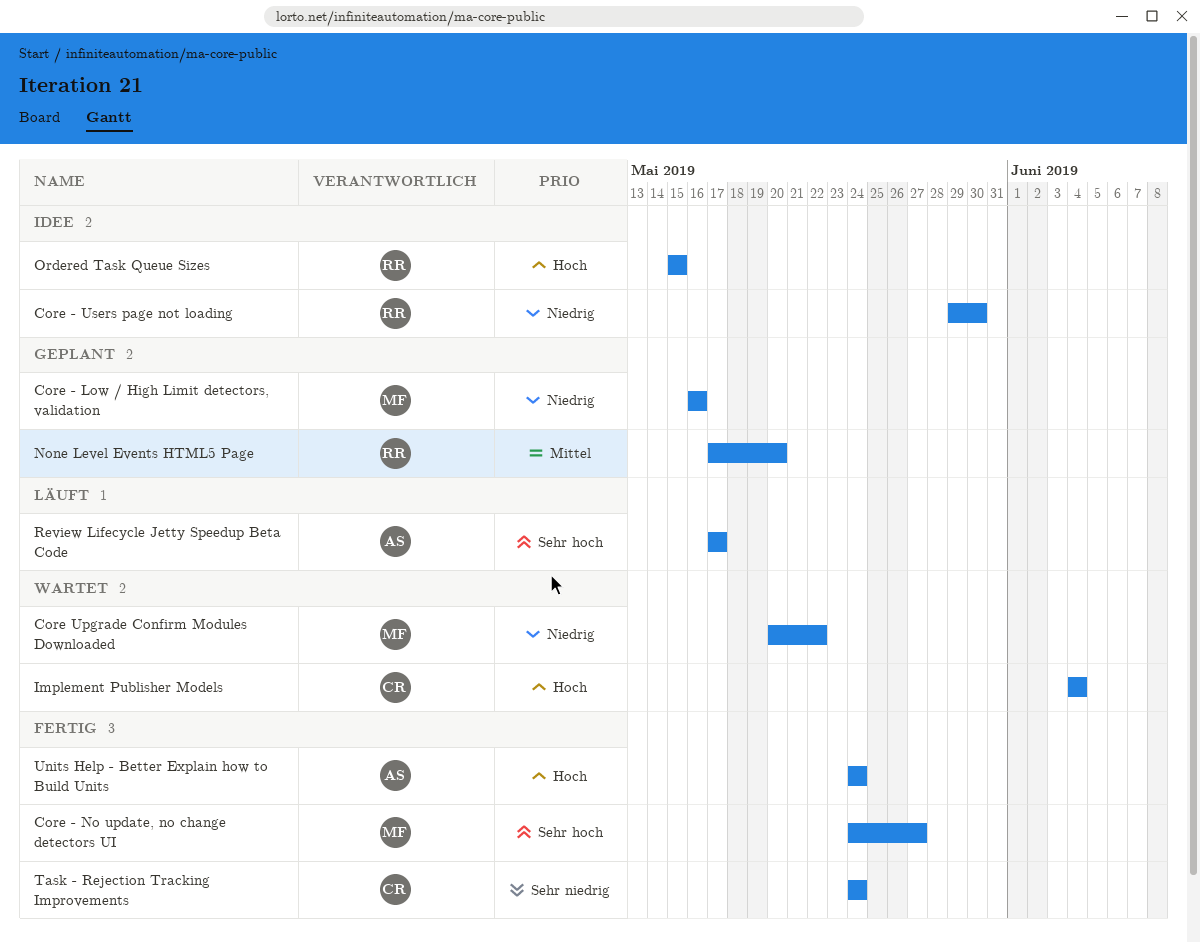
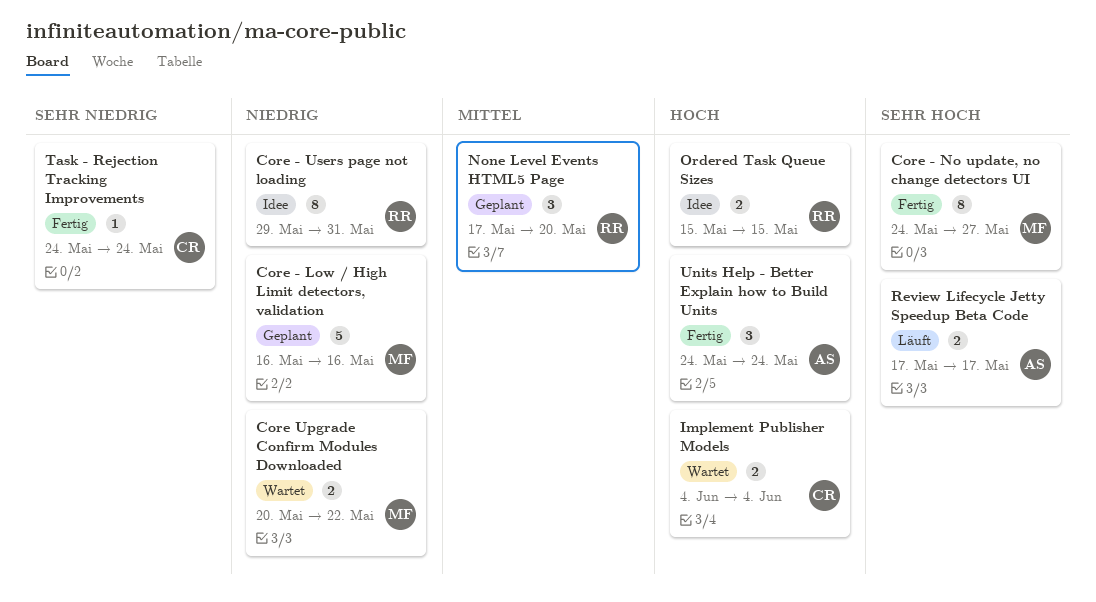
Core - Users page not loading, due: May 30 -> May 31

